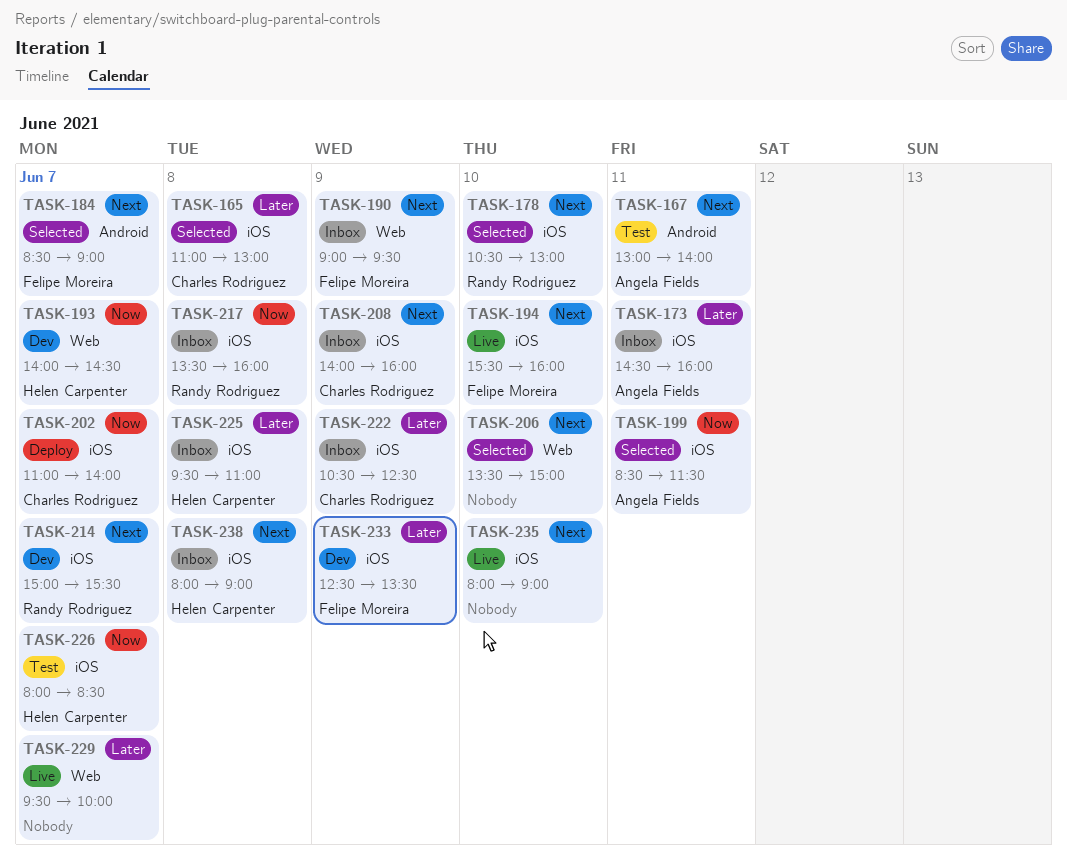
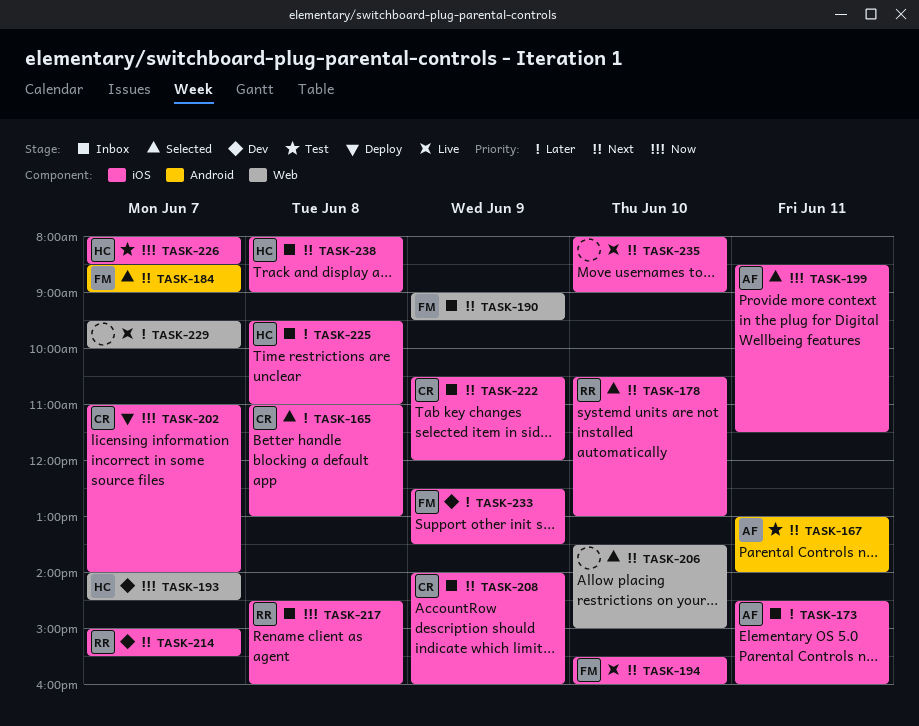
TASK-217, begins: 13:30 -> 14:30
TASK-222, priority: Later -> Next
TASK-222, ends: 12:30 -> 12:00

